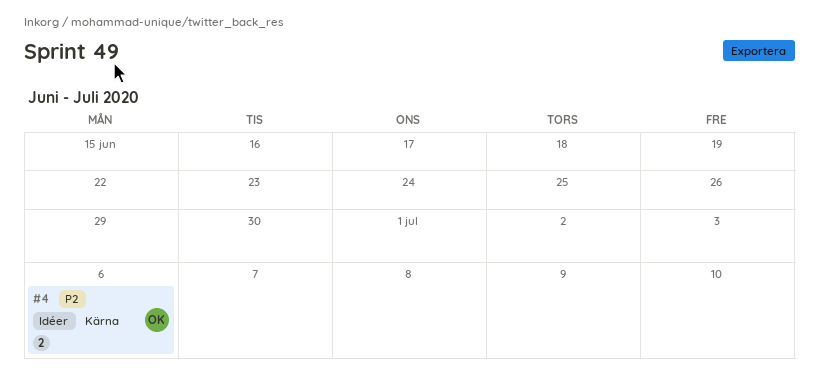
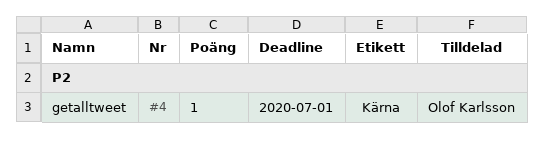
#4, estimate: 2 -> 1
#4, due: Jul 6 -> Jul 1

